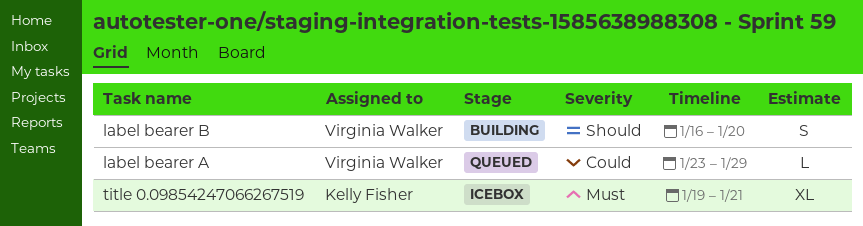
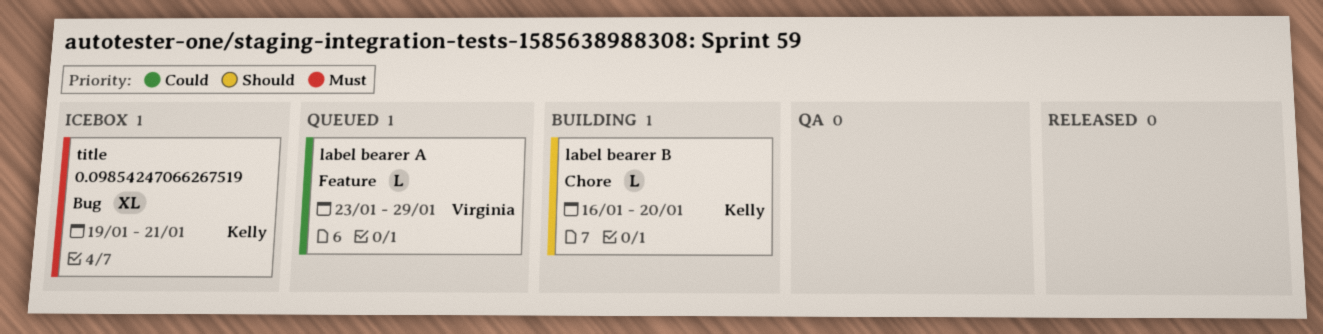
label bearer B, owner: Virginia Walker -> Kelly Fisher
label bearer B, estimate: S -> L

